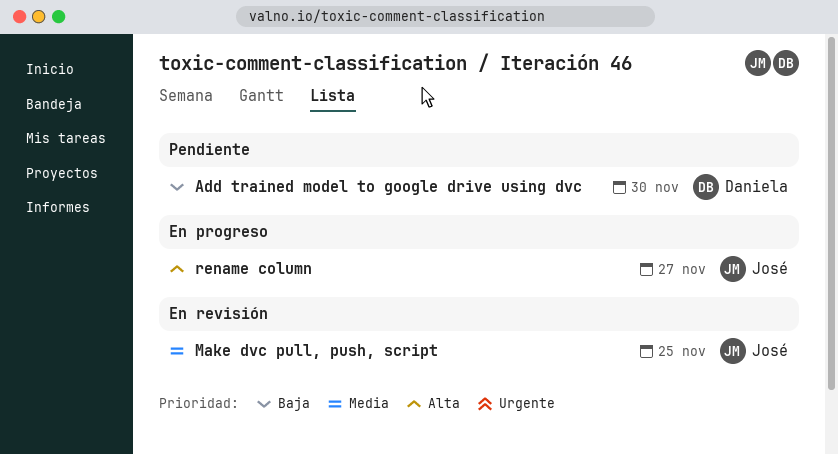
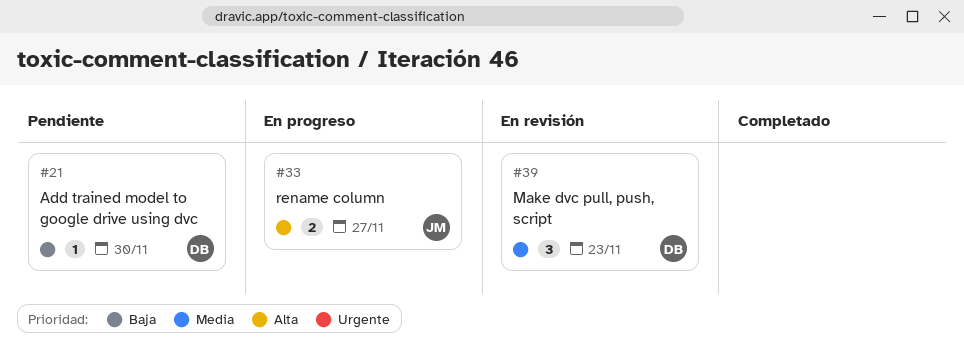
Make dvc pull, push, script, owner: José -> Daniela
Make dvc pull, push, script, due: Nov 25 -> Nov 23

